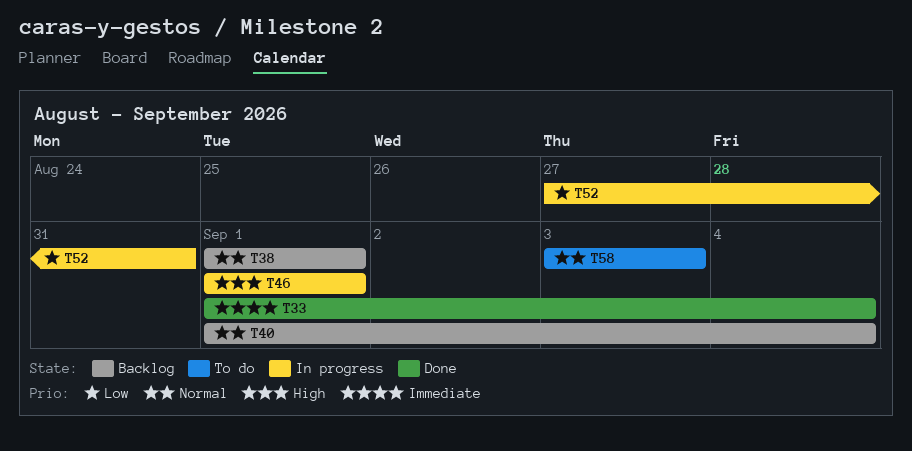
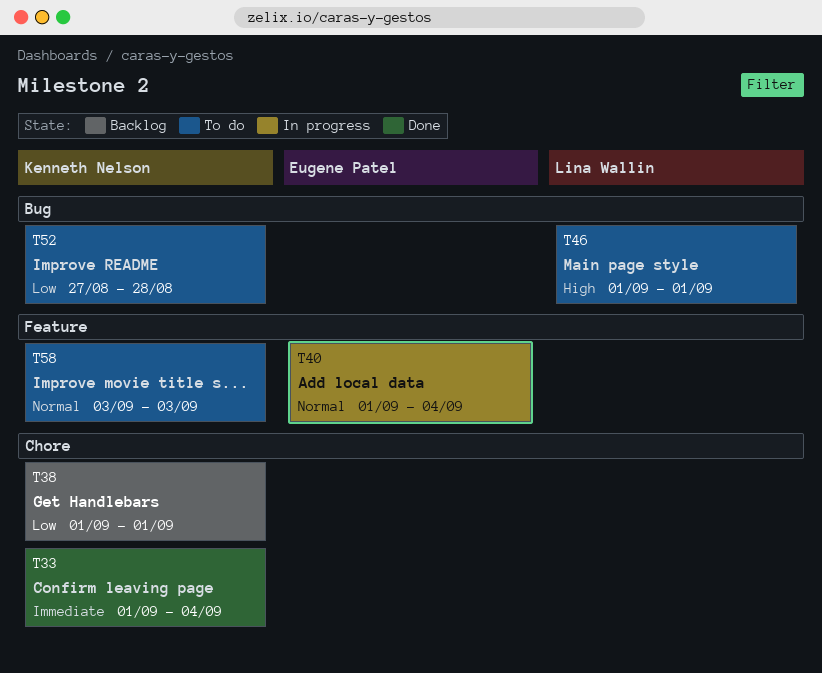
T38, priority: Normal -> Low
T40, status: Backlog -> In progress
T46, status: In progress -> To do
T52, status: In progress -> To do
T52, due: Aug 31 -> Aug 28

